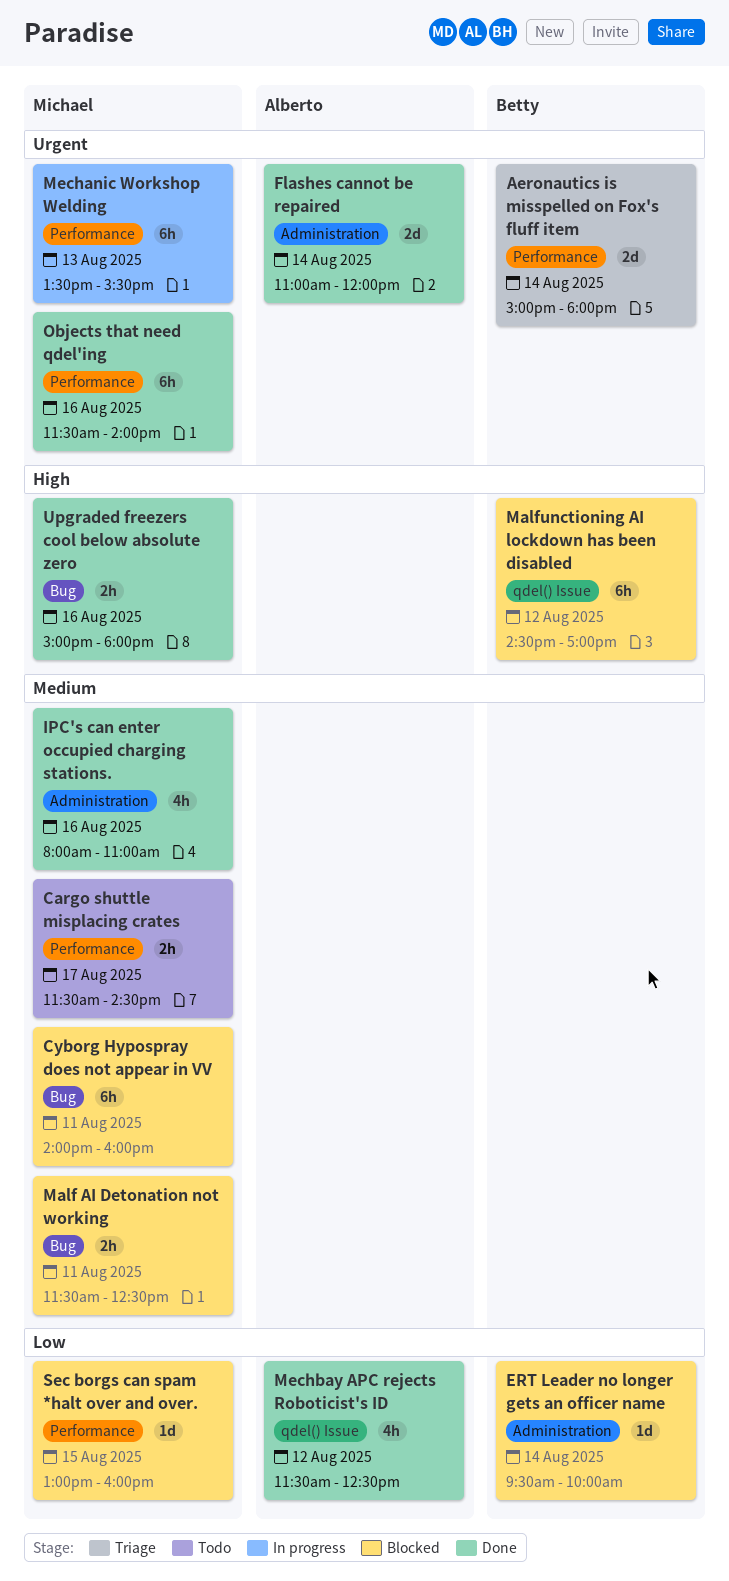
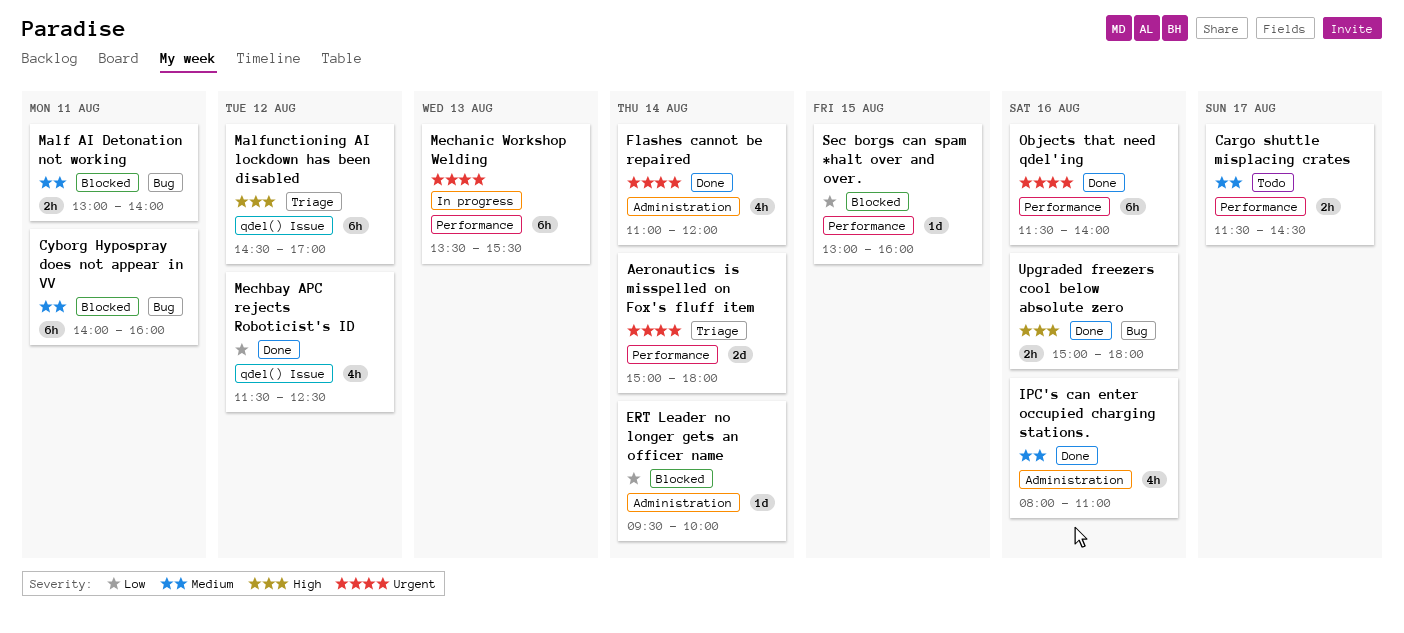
Flashes cannot be repaired, estimate: 2d -> 4h
Malf AI Detonation not working, begins: 11:30 -> 13:00
Malf AI Detonation not working, ends: 12:30 -> 14:00
Malfunctioning AI lockdown has been disabled, status: Blocked -> Triage

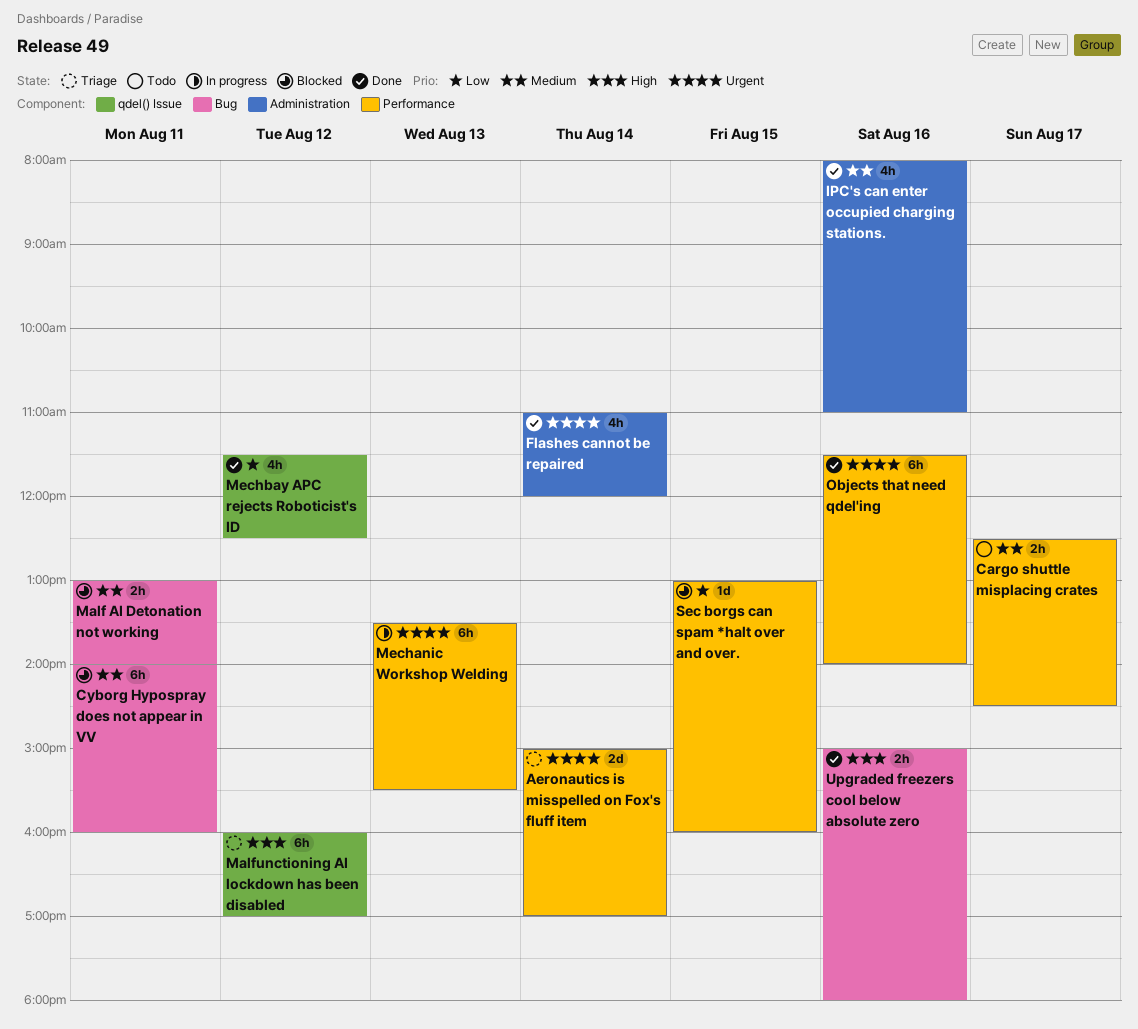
Aeronautics is misspelled on Fox's fluff item, ends: 18:00 -> 17:00
Cargo shuttle misplacing crates, begins: 11:30 -> 12:30
ERT Leader no longer gets an officer name: present -> none
Malfunctioning AI lockdown has been disabled, begins: 14:30 -> 16:00

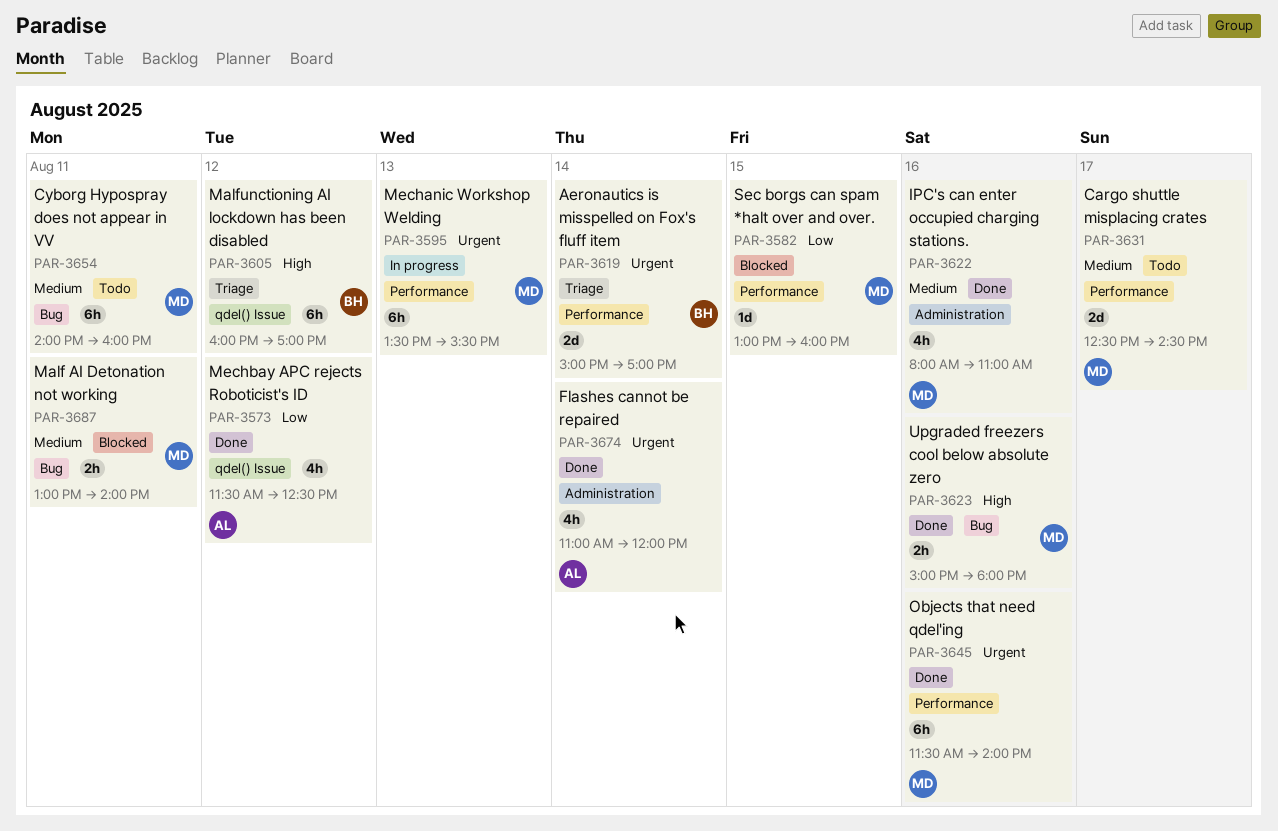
Cargo shuttle misplacing crates, estimate: 2h -> 2d
Cyborg Hypospray does not appear in VV, status: Blocked -> Todo

